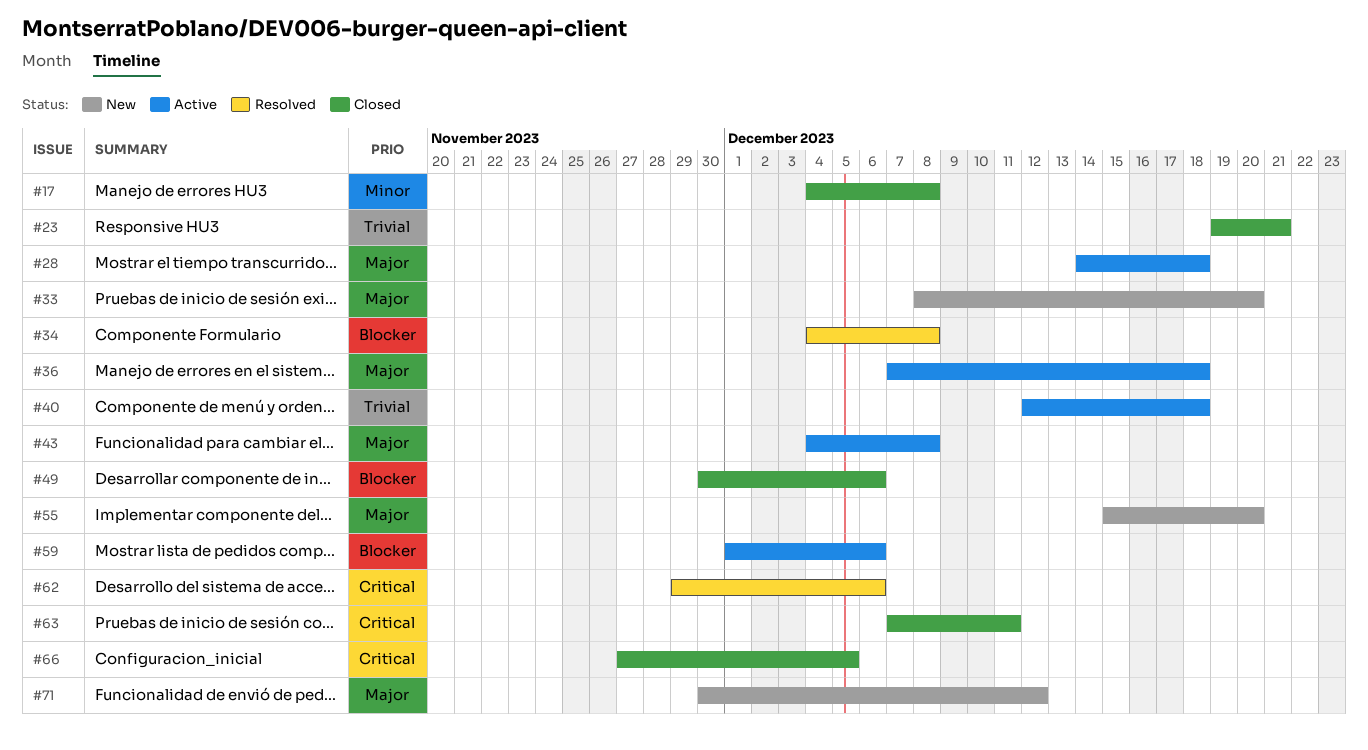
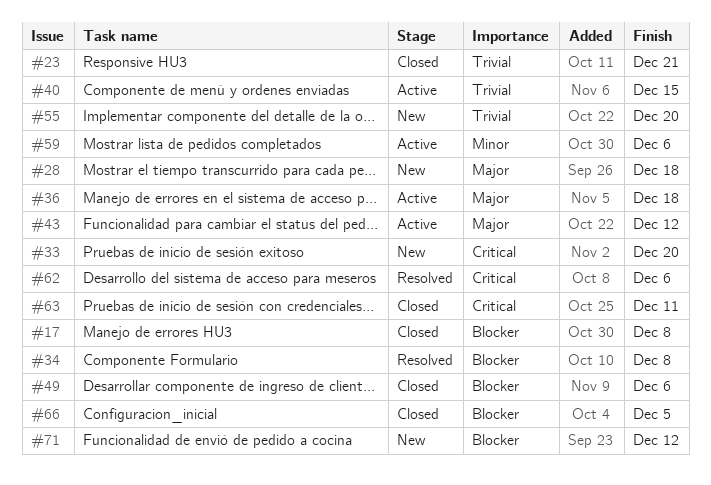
#17, priority: Minor -> Blocker
#28, status: Active -> New
#33, priority: Major -> Critical
#40, due: Dec 18 -> Dec 15
#43, due: Dec 8 -> Dec 12
#55, priority: Major -> Trivial
#59, priority: Blocker -> Minor
#66, priority: Critical -> Blocker
#71, priority: Major -> Blocker

